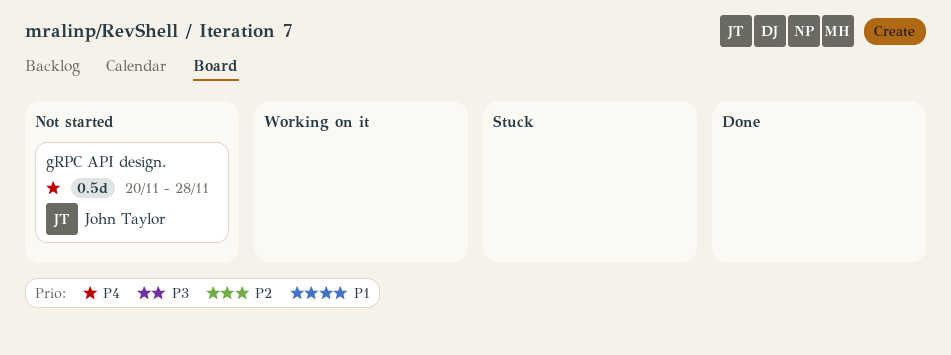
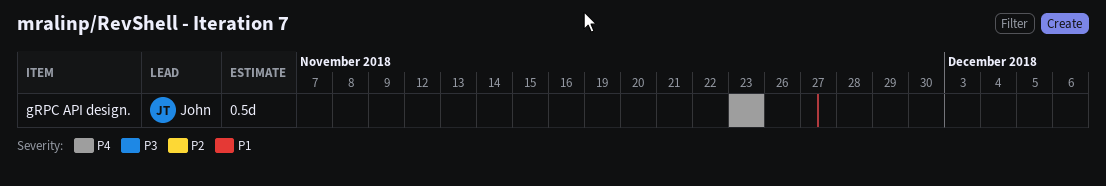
gRPC API design., start: Nov 20 -> Nov 23
gRPC API design., due: Nov 28 -> Nov 23

